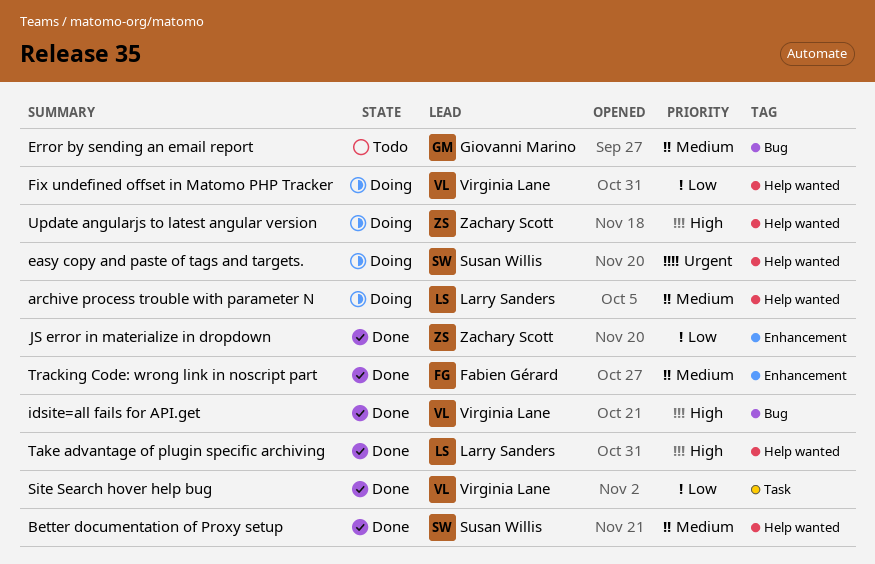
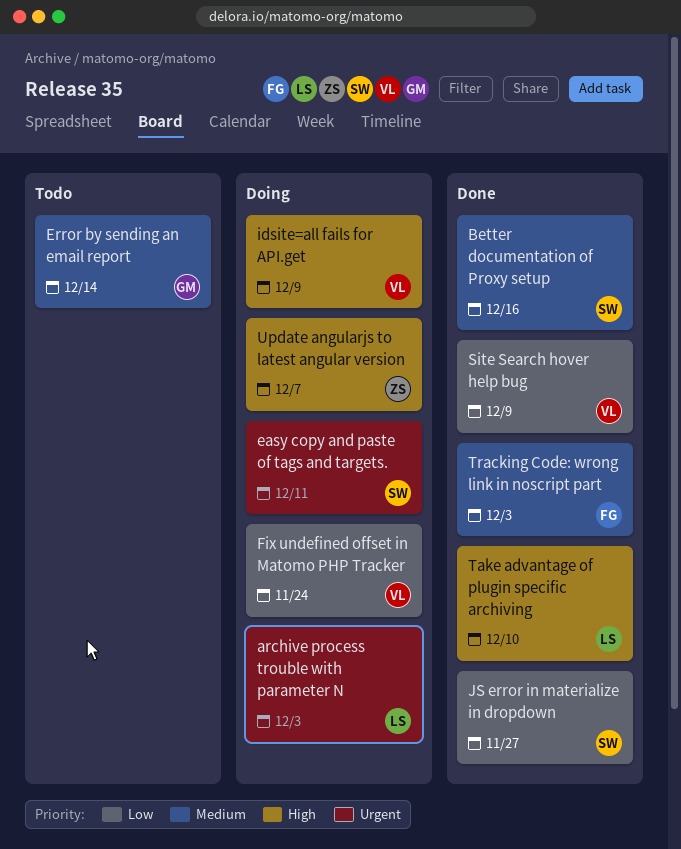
archive process trouble with parameter N, priority: Medium -> Urgent
idsite=all fails for API.get, status: Done -> Doing
JS error in materialize in dropdown, owner: Zachary Scott -> Susan Willis

